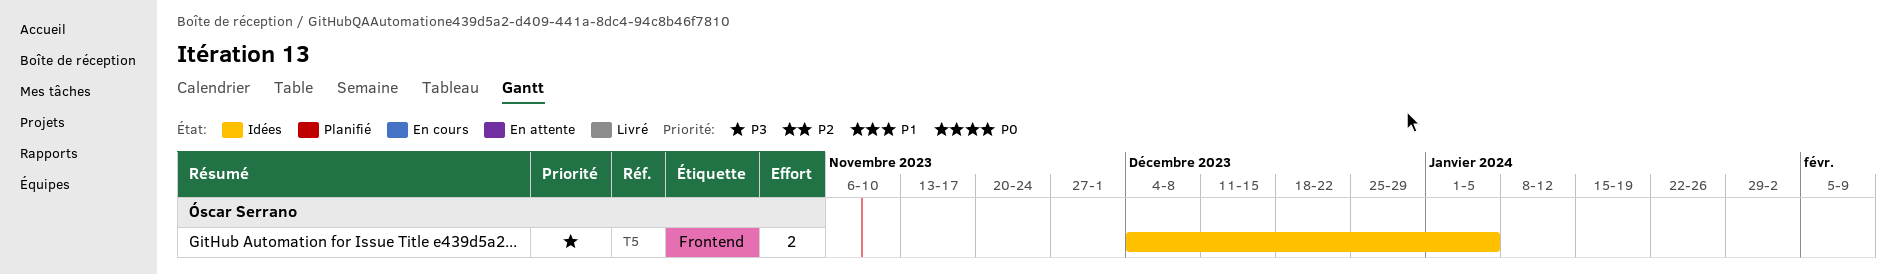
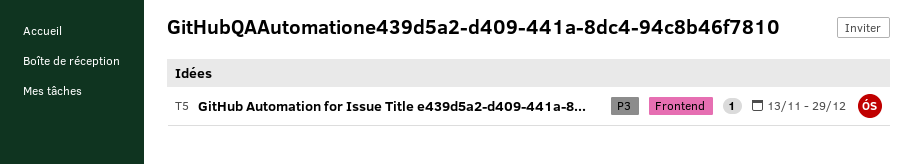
T5, estimate: 2 -> 1
T5, start: Dec 4 -> Nov 13
T5, due: Jan 5 -> Dec 29

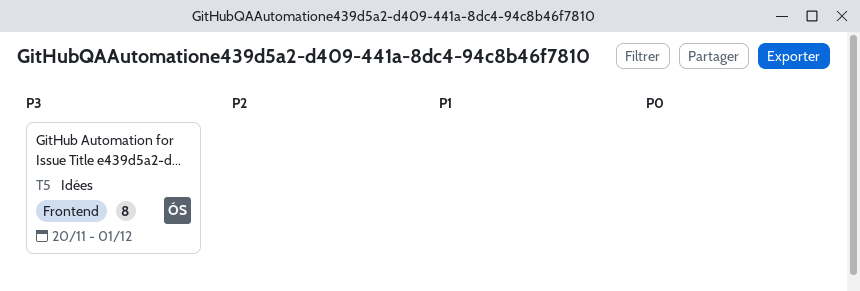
T5, estimate: 1 -> 8
T5, start: Nov 13 -> Nov 20
T5, due: Dec 29 -> Dec 1

